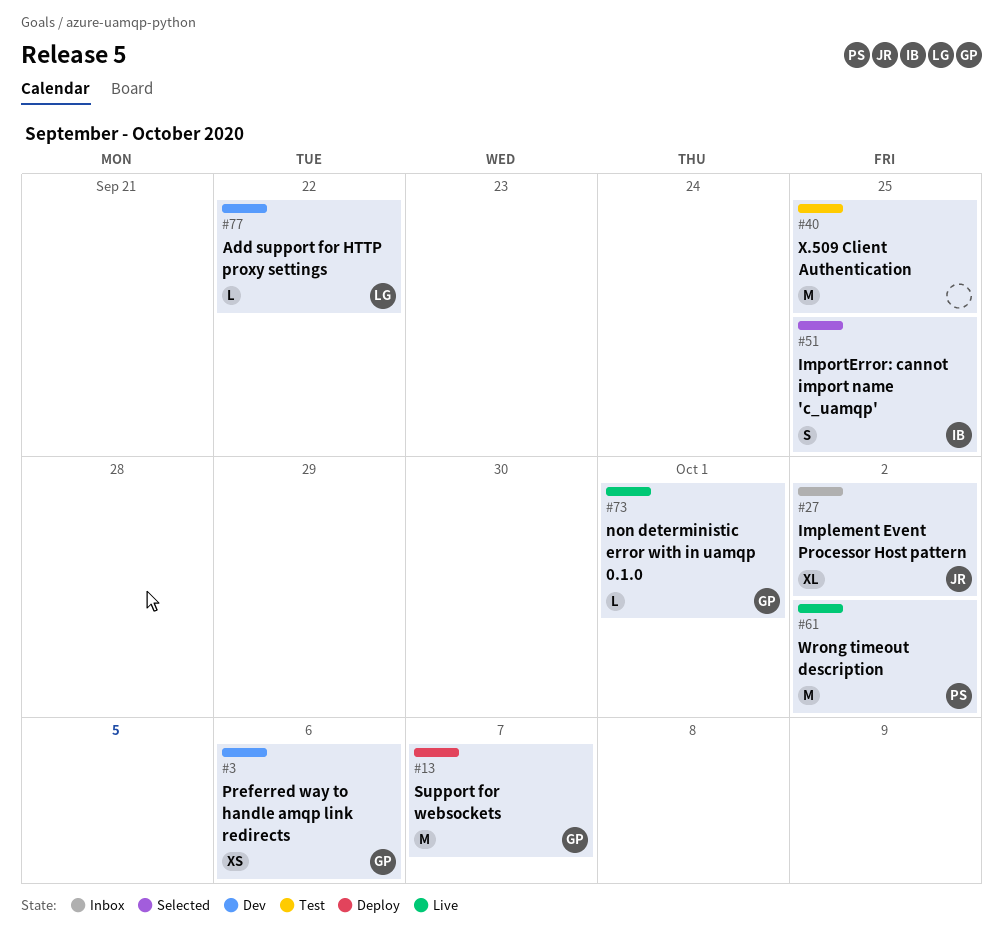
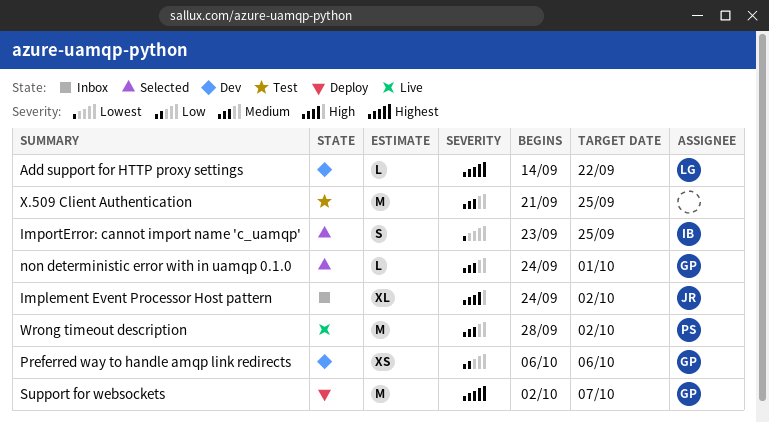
non deterministic error with in uamqp 0.1.0, status: Live -> Selected

